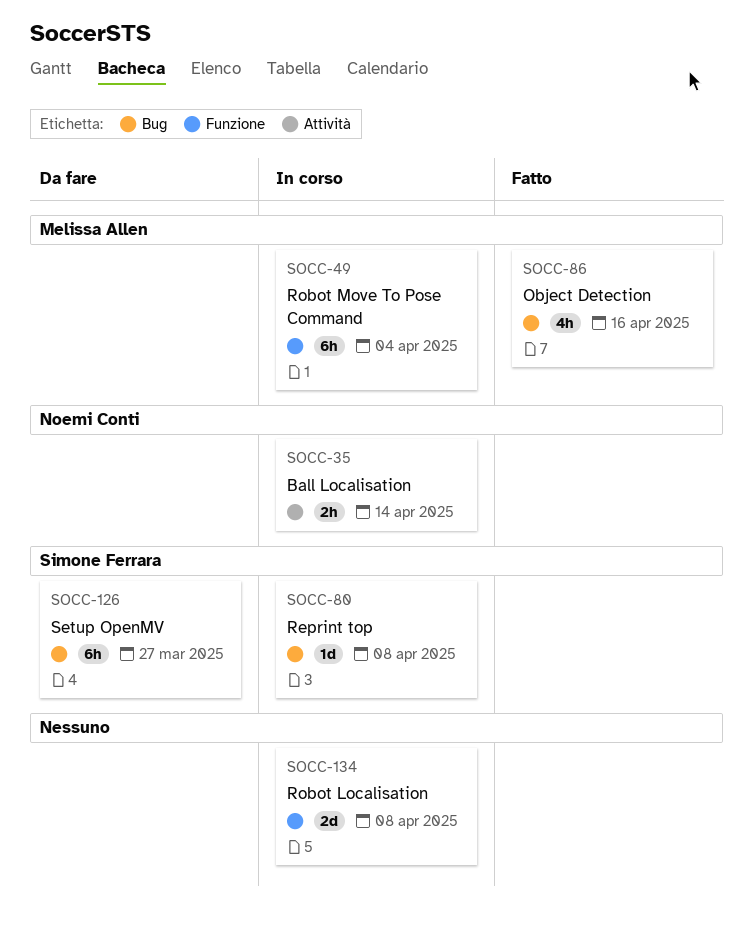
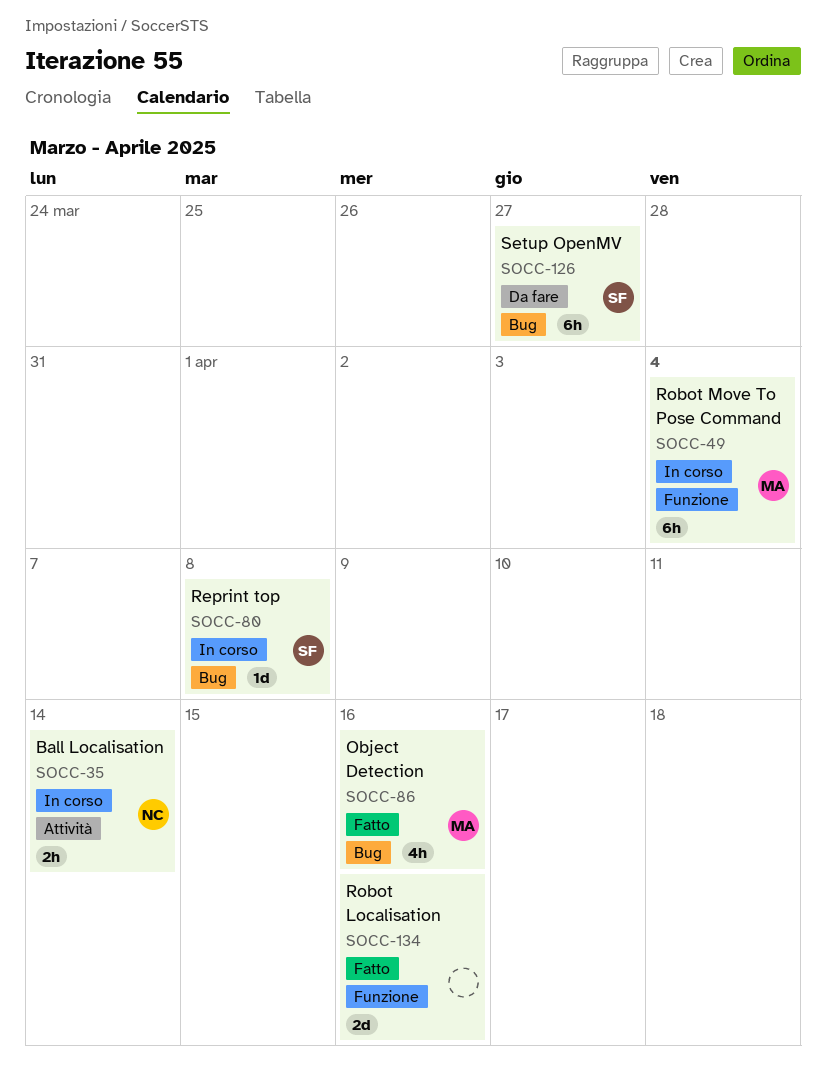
SOCC-134, status: In corso -> Fatto
SOCC-134, due: Apr 8 -> Apr 16

